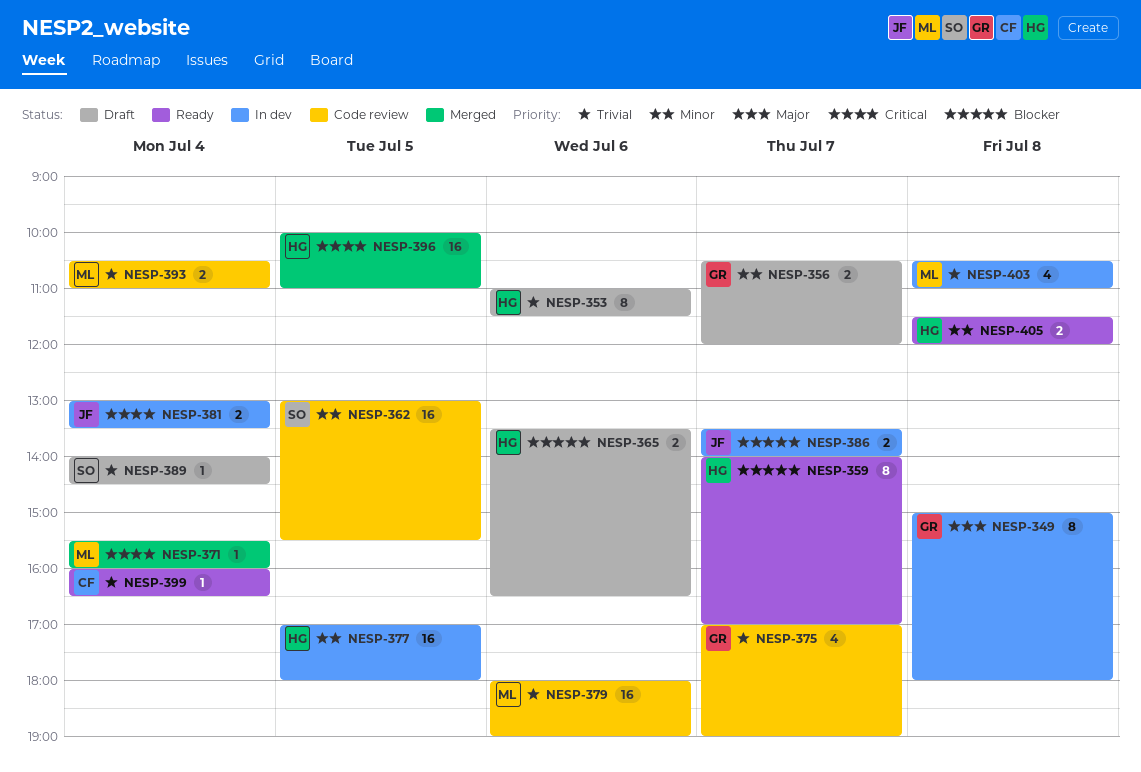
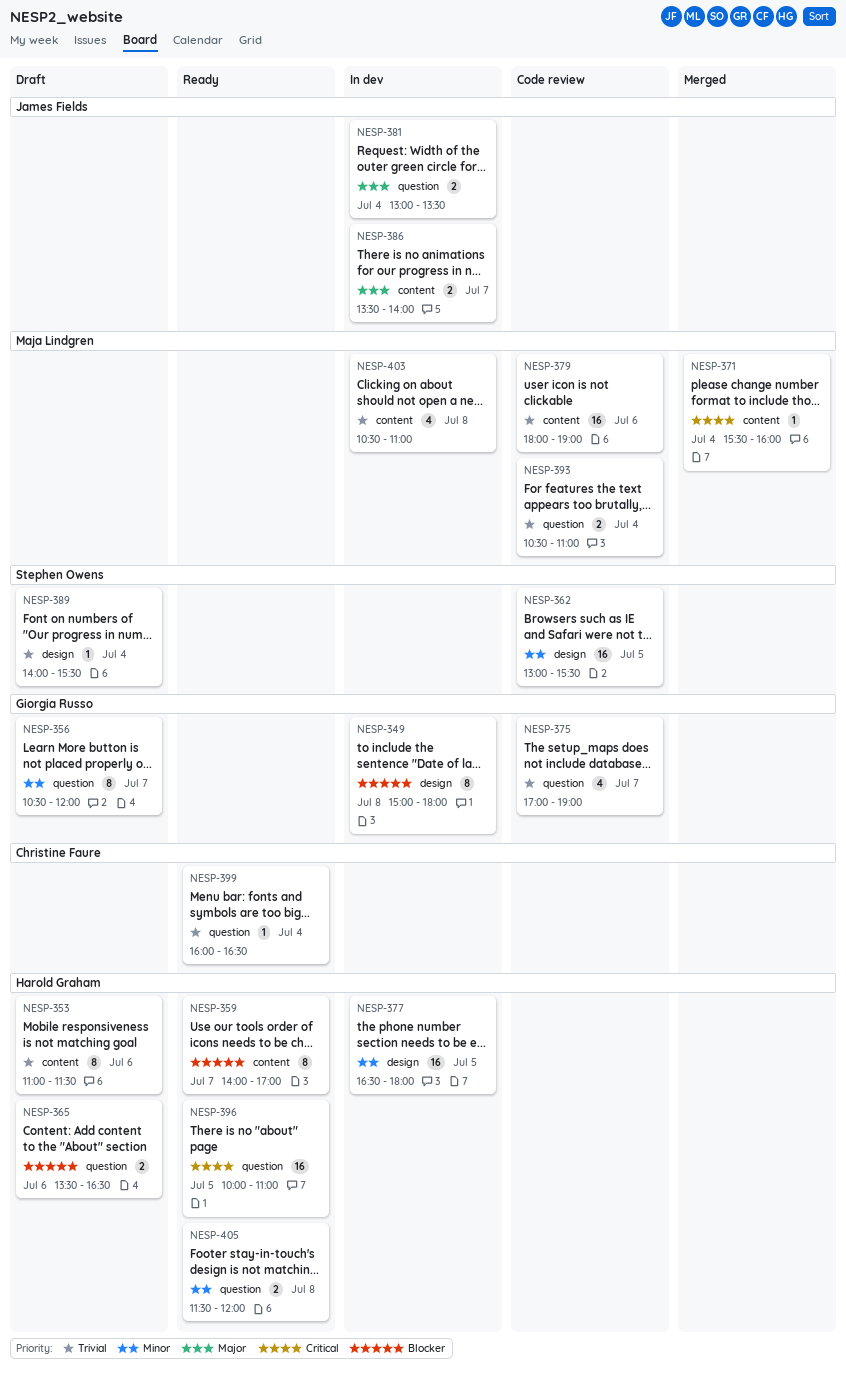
NESP-349, priority: Major -> Blocker
NESP-356, estimate: 2 -> 8
NESP-377, begins: 17:00 -> 16:30
NESP-381, priority: Critical -> Major
NESP-386, priority: Blocker -> Major
NESP-389, ends: 14:30 -> 15:30
NESP-396, status: Merged -> Ready

